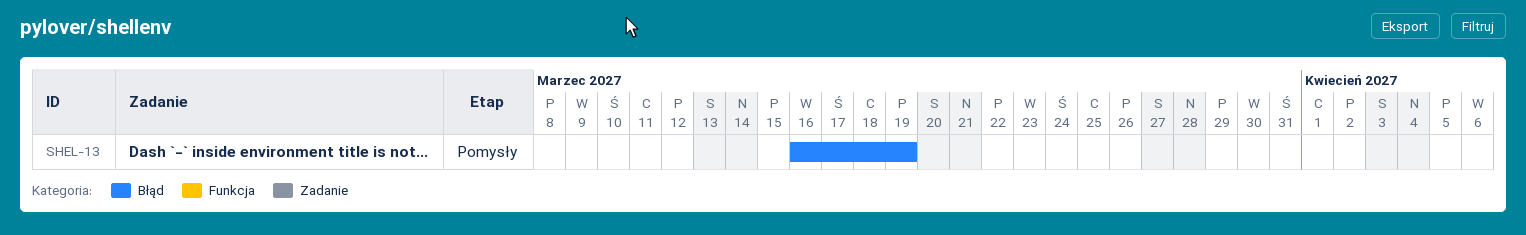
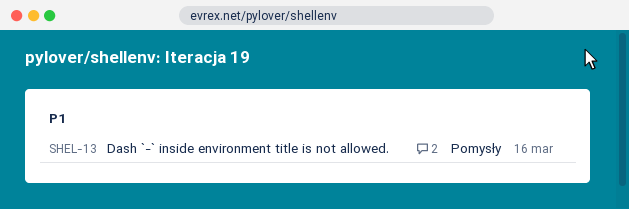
SHEL-13, due: Mar 19 -> Mar 16

